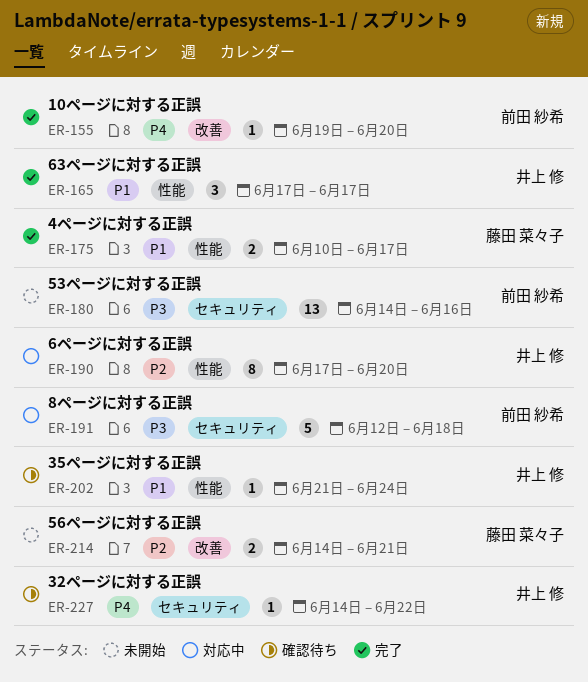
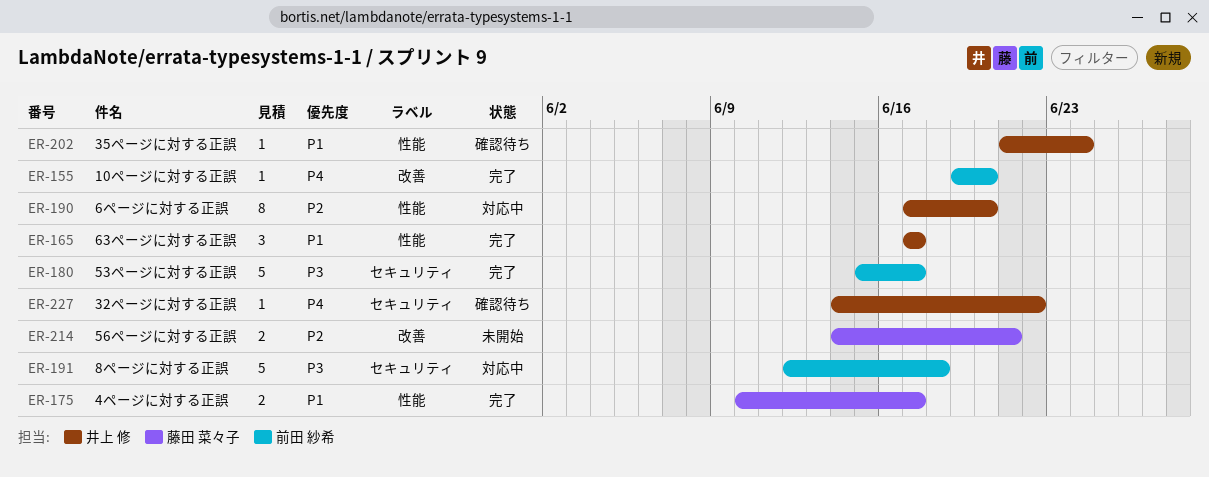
ER-180, status: 未開始 -> 完了
ER-180, estimate: 13 -> 5
ER-180, start: Jun 14 -> Jun 15
ER-180, due: Jun 16 -> Jun 17

